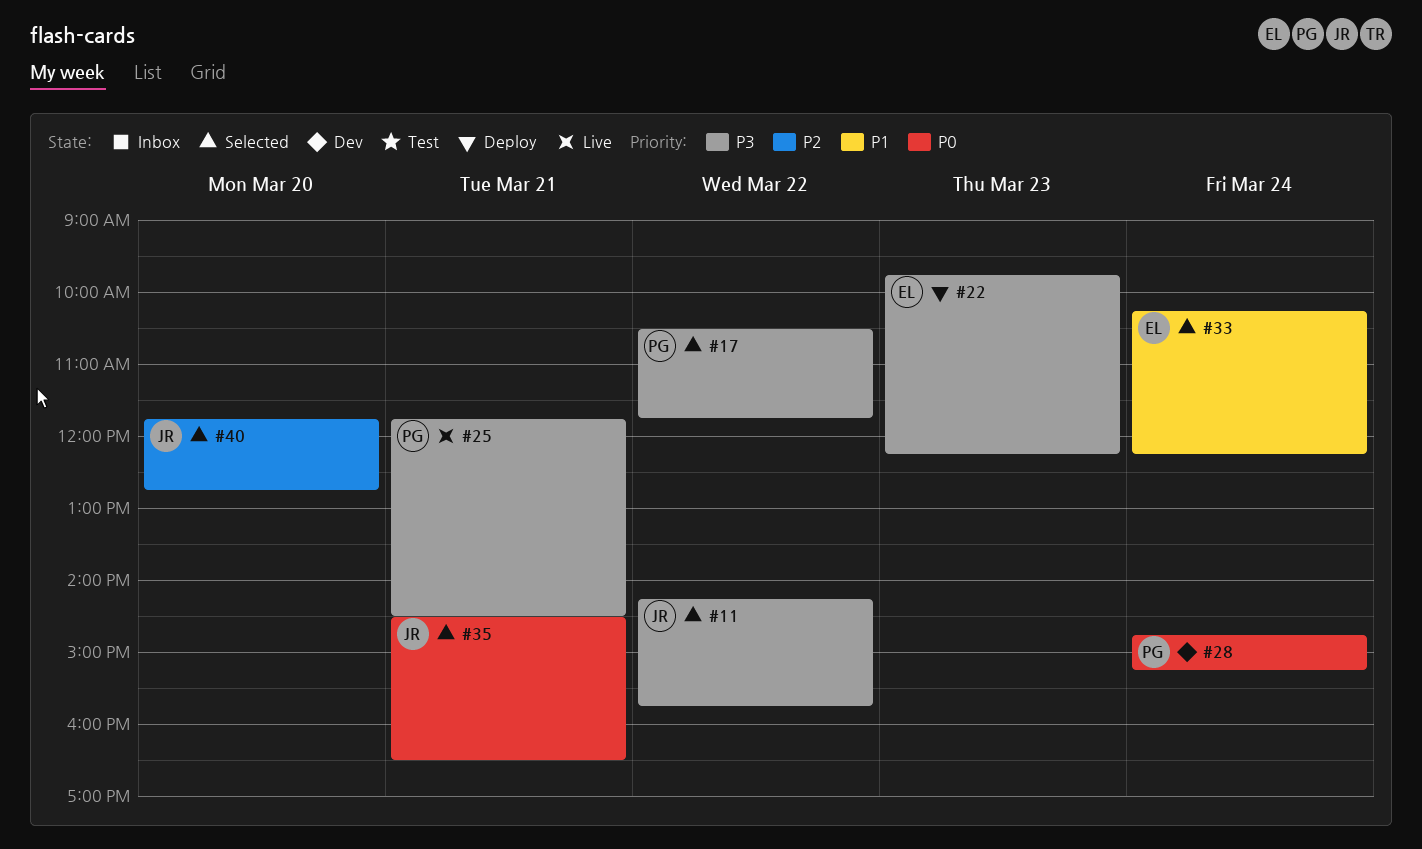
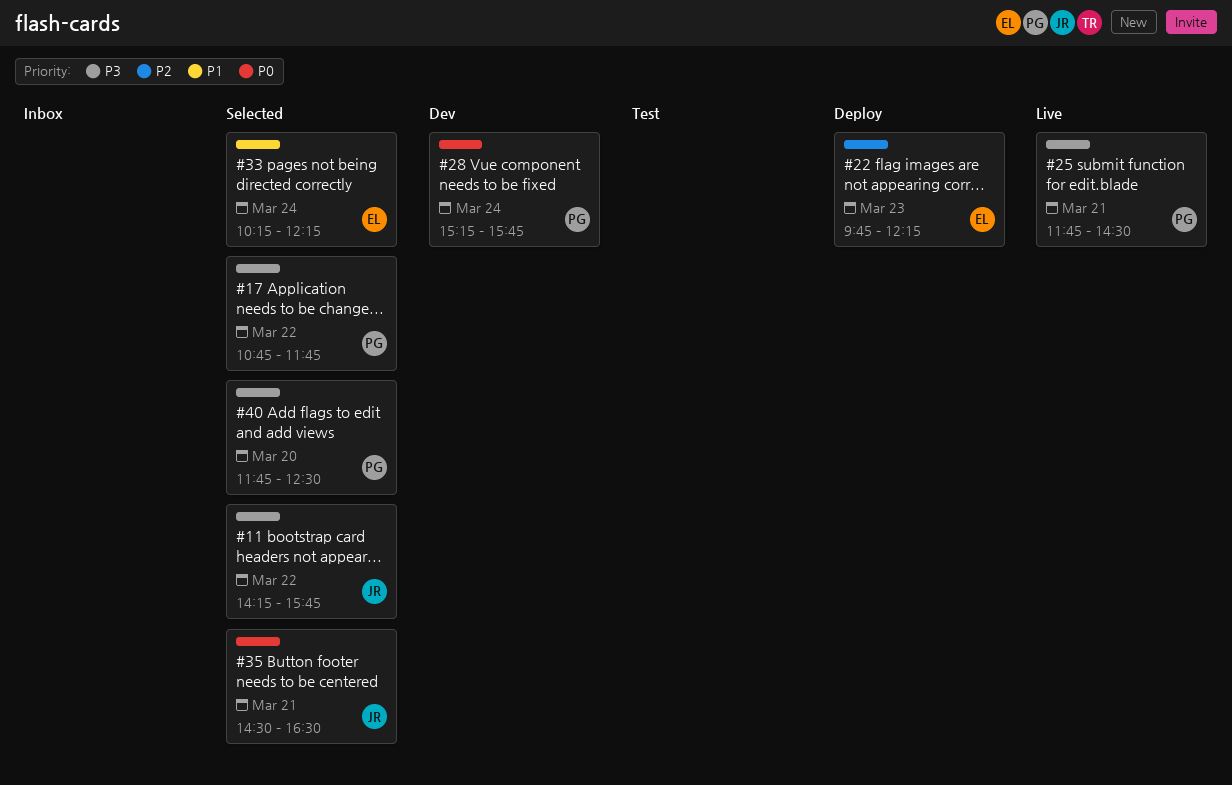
#17, begins: 10:30 -> 10:45
#22, priority: P3 -> P2
#28, begins: 14:45 -> 15:15
#28, ends: 15:15 -> 15:45
#40, owner: JR -> PG
#40, priority: P2 -> P3
#40, ends: 12:45 -> 12:30

